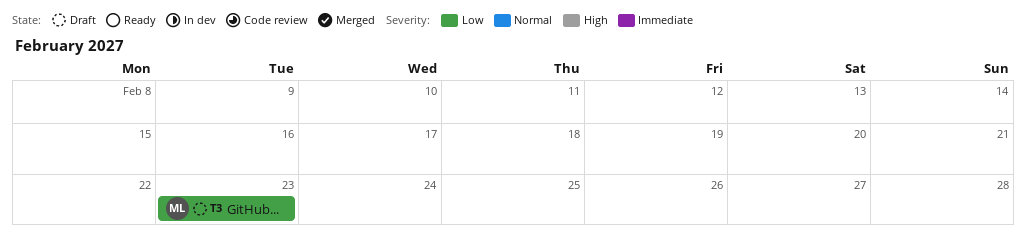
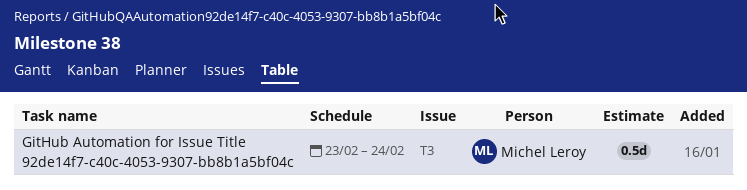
T3, due: Feb 23 -> Feb 24

